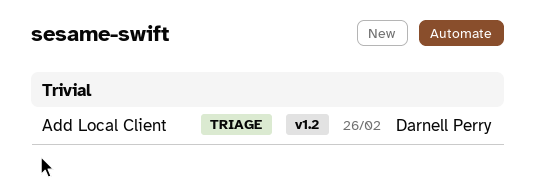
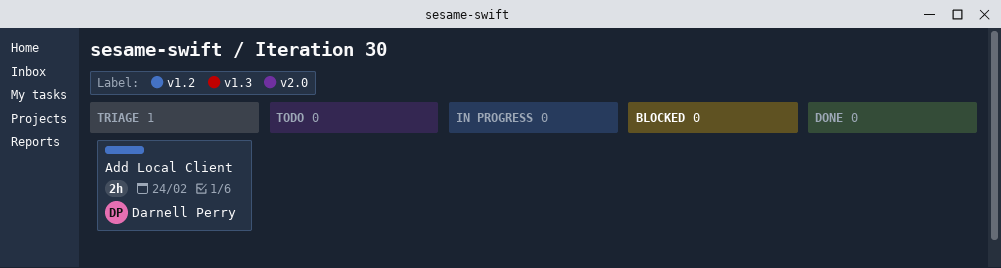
Add Local Client, due: Feb 26 -> Feb 24

